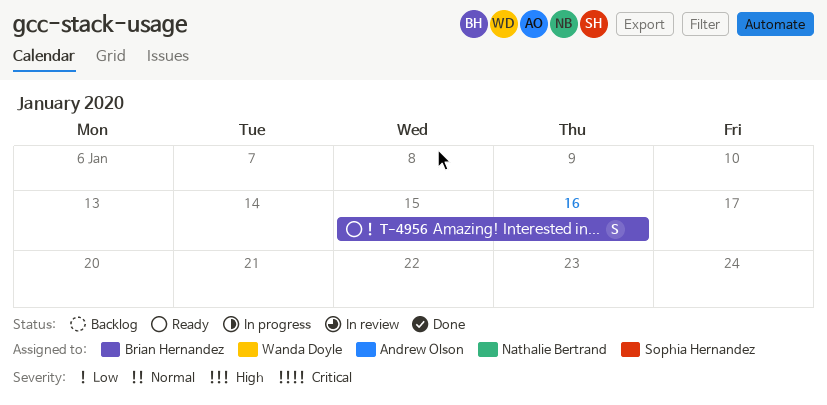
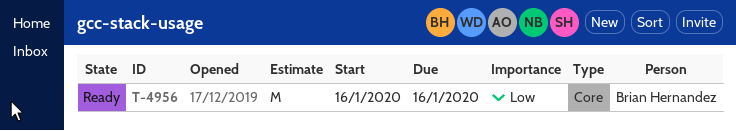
T-4956, estimate: S -> M
T-4956, start: Jan 15 -> Jan 16

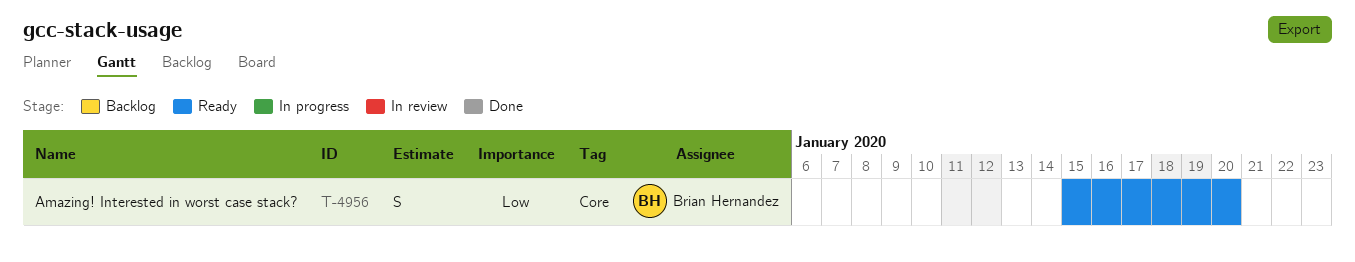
T-4956, estimate: M -> S
T-4956, start: Jan 16 -> Jan 15
T-4956, due: Jan 16 -> Jan 20

